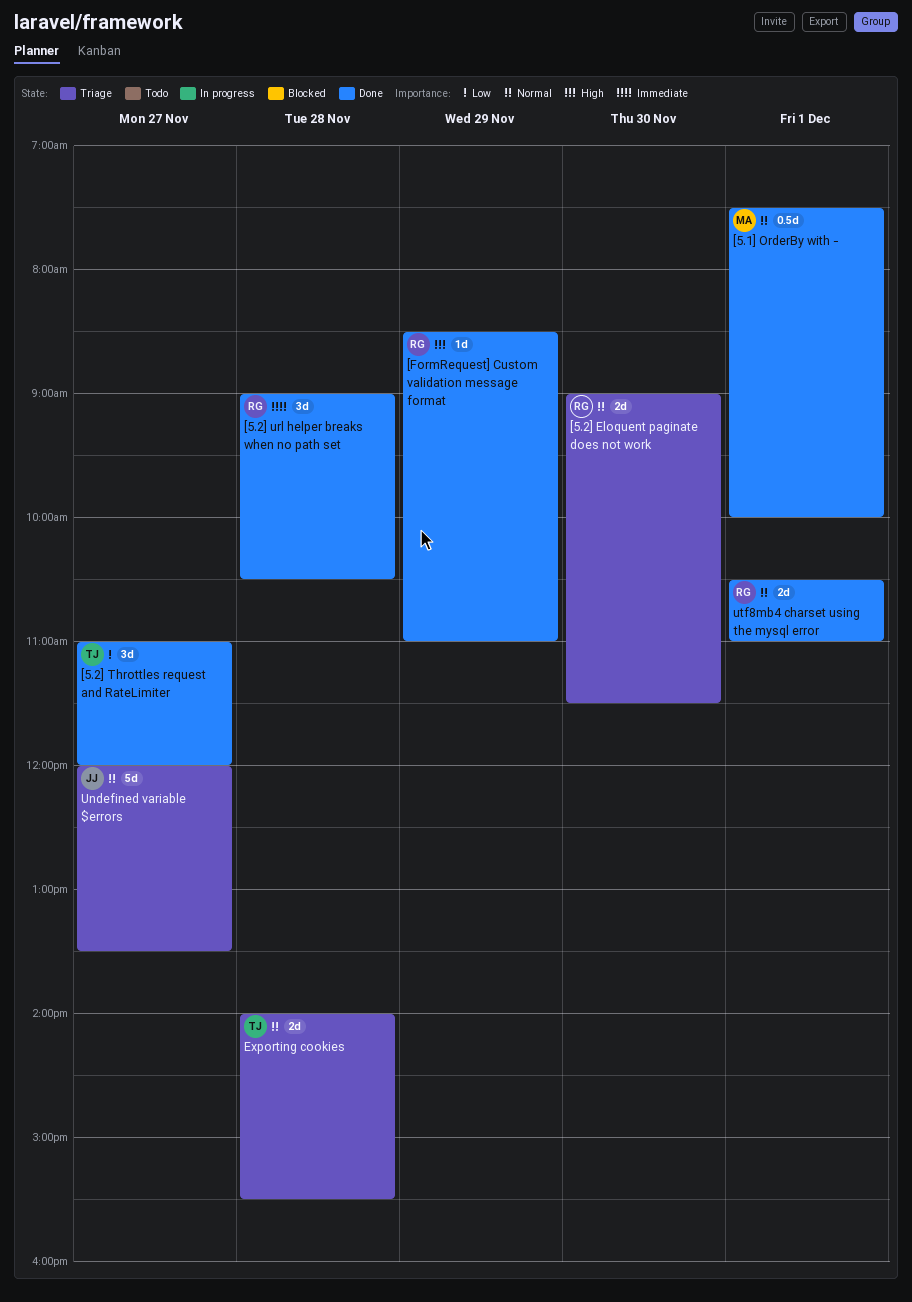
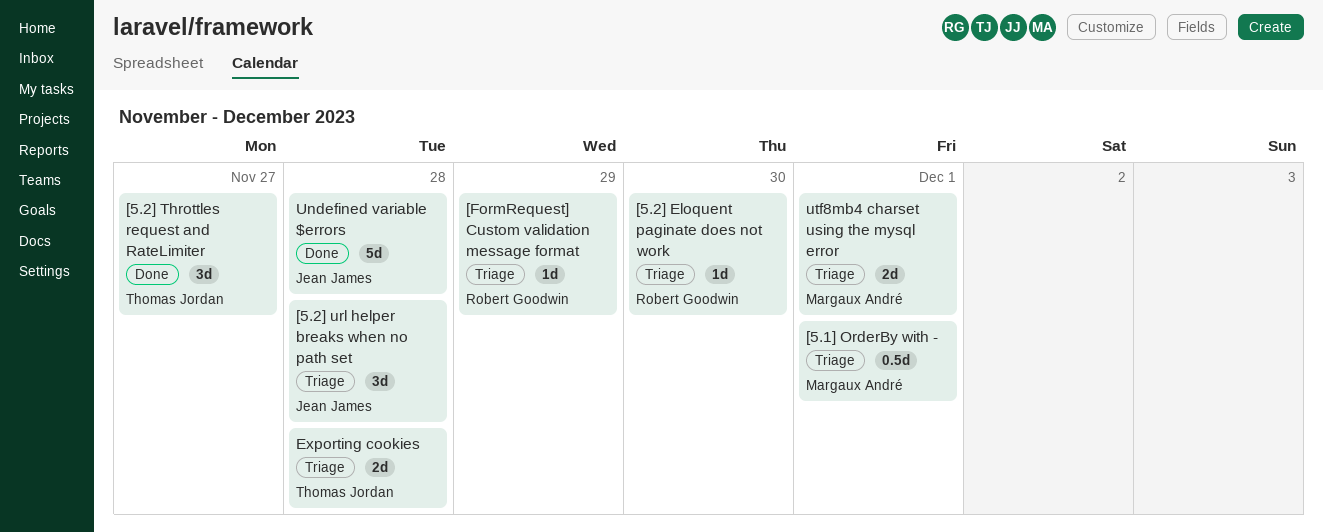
[5.1] OrderBy with -, status: Done -> Triage
[5.2] Eloquent paginate does not work, estimate: 2d -> 1d
[5.2] url helper breaks when no path set, status: Done -> Triage
[5.2] url helper breaks when no path set, owner: Robert Goodwin -> Jean James
[FormRequest] Custom validation message format, status: Done -> Triage
Undefined variable $errors, status: Triage -> Done
Undefined variable $errors, day: Nov 27 -> Nov 28
utf8mb4 charset using the mysql error, status: Done -> Triage
utf8mb4 charset using the mysql error, owner: Robert Goodwin -> Margaux André

